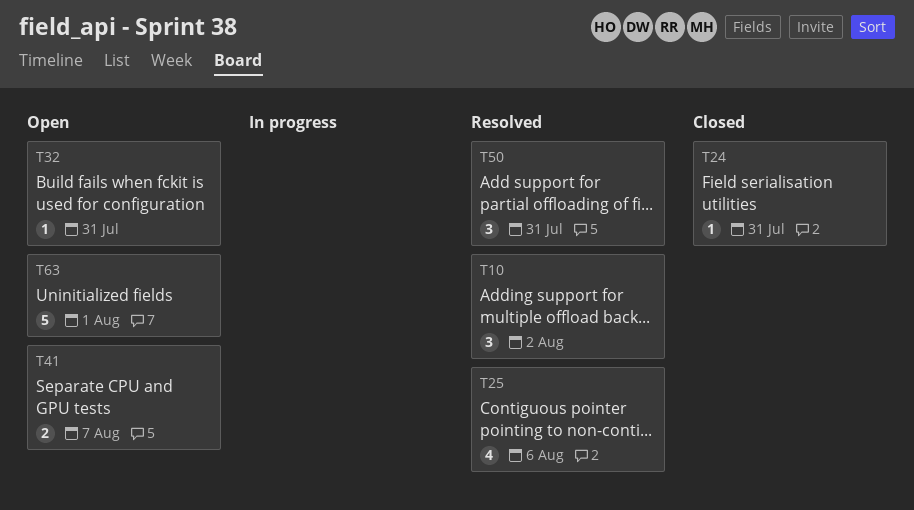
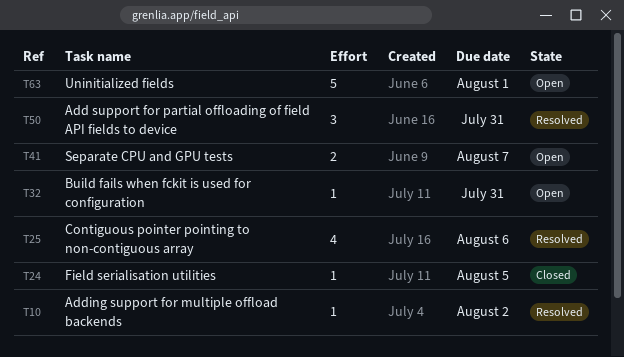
T10, estimate: 3 -> 1
T24, due: Jul 31 -> Aug 5

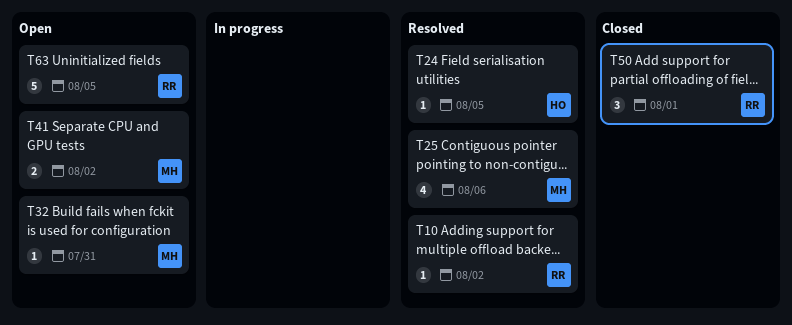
T24, status: Closed -> Resolved
T41, due: Aug 7 -> Aug 2
T50, status: Resolved -> Closed
T50, due: Jul 31 -> Aug 1
T63, due: Aug 1 -> Aug 5

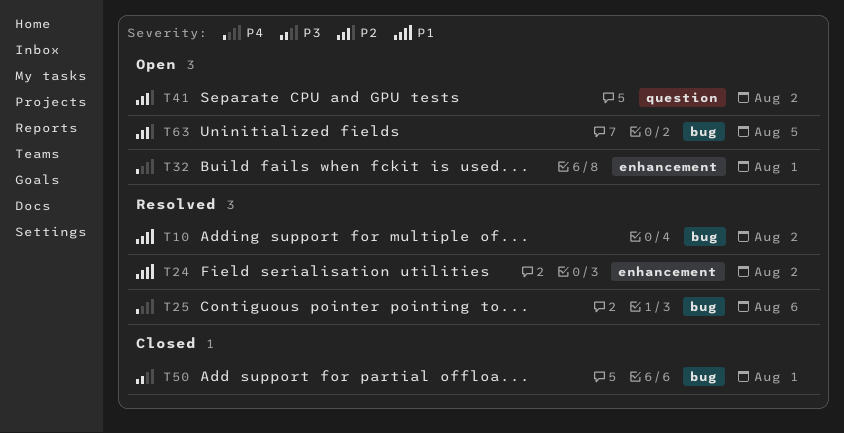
T24, due: Aug 5 -> Aug 2
T32, due: Jul 31 -> Aug 1

